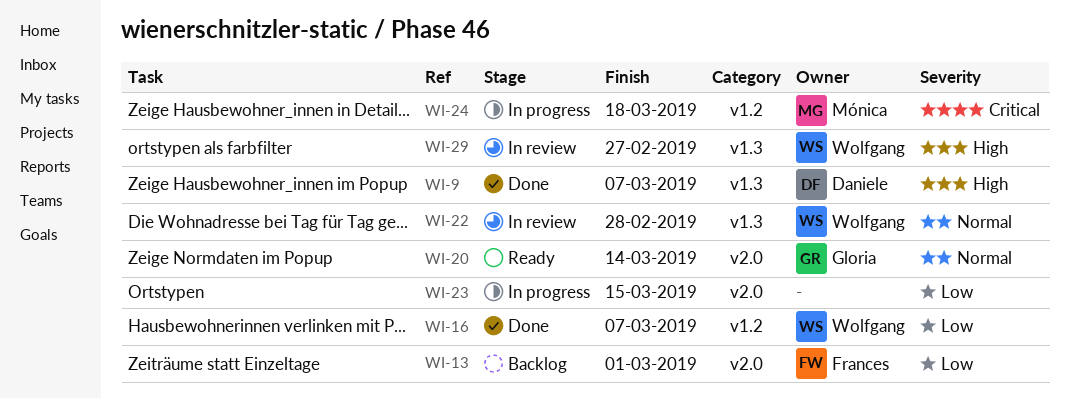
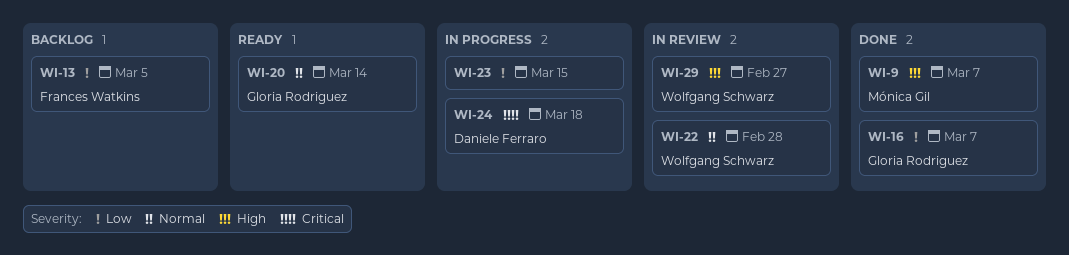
WI-9, owner: Daniele Ferraro -> Mónica Gil
WI-13, due: Mar 1 -> Mar 5
WI-16, owner: Wolfgang Schwarz -> Gloria Rodriguez
WI-24, owner: Mónica Gil -> Daniele Ferraro

